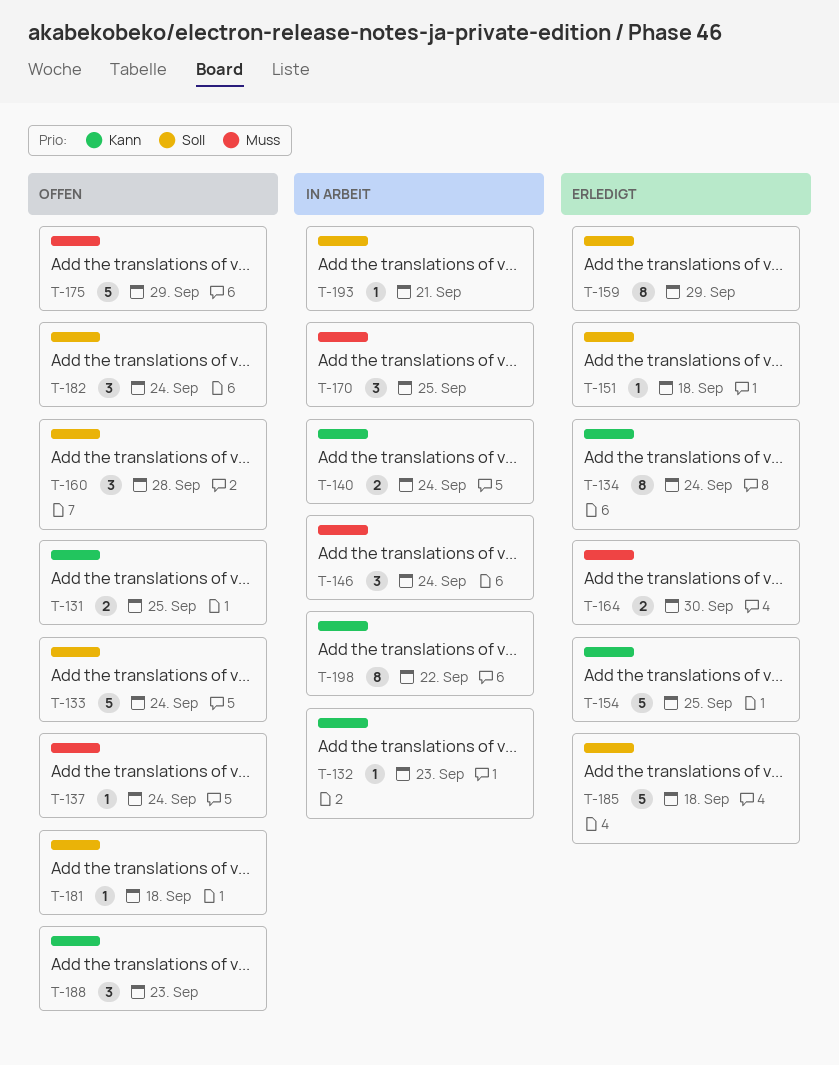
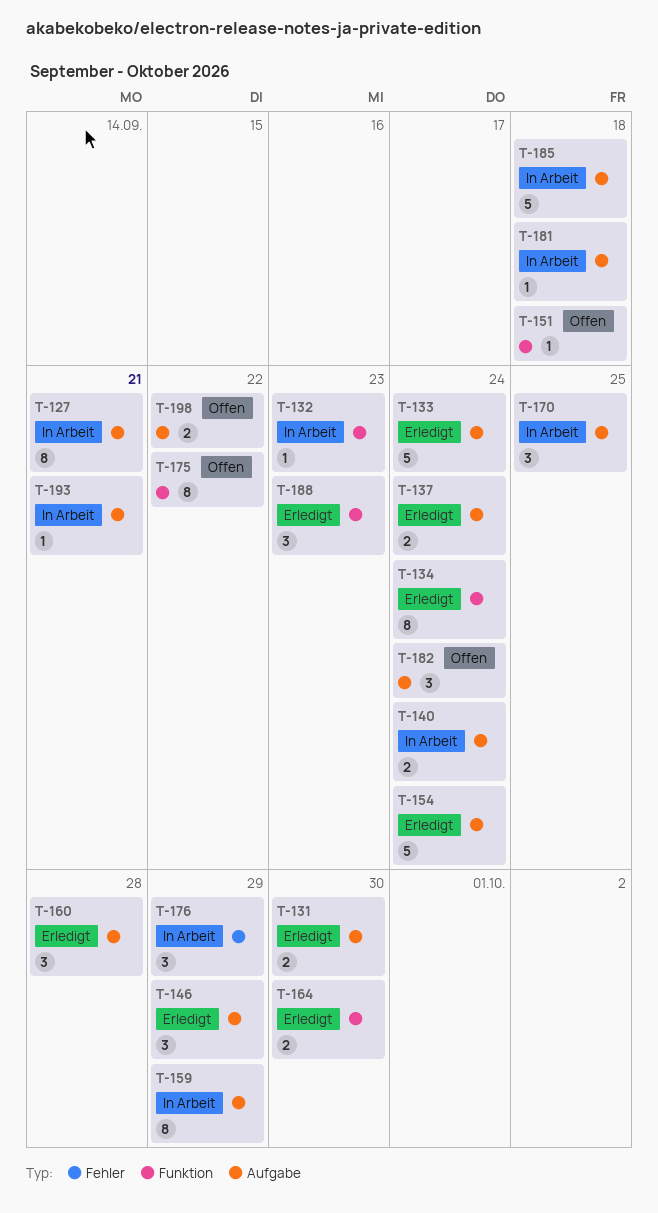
T-127: none -> present
T-131, status: Offen -> Erledigt
T-131, due: Sep 25 -> Sep 30
T-133, status: Offen -> Erledigt
T-137, status: Offen -> Erledigt
T-137, estimate: 1 -> 2
T-146, status: In Arbeit -> Erledigt
T-146, due: Sep 24 -> Sep 29
T-151, status: Erledigt -> Offen
T-154, due: Sep 25 -> Sep 24
T-159, status: Erledigt -> In Arbeit
T-160, status: Offen -> Erledigt
T-175, estimate: 5 -> 8
T-175, due: Sep 29 -> Sep 22
T-176: none -> present
T-181, status: Offen -> In Arbeit
T-185, status: Erledigt -> In Arbeit
T-188, status: Offen -> Erledigt
T-198, status: In Arbeit -> Offen
T-198, estimate: 8 -> 2

